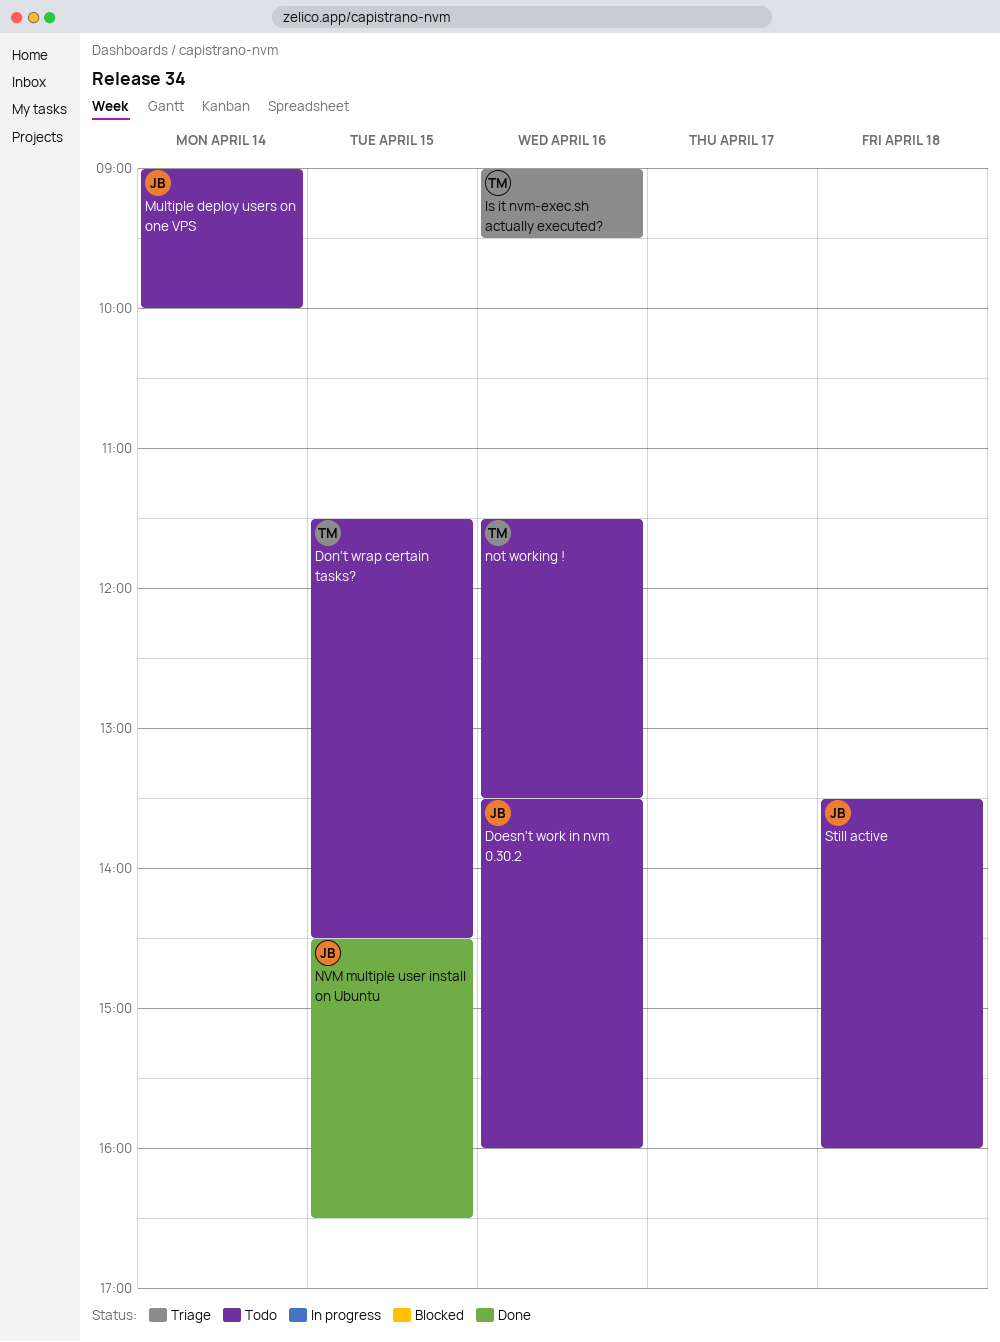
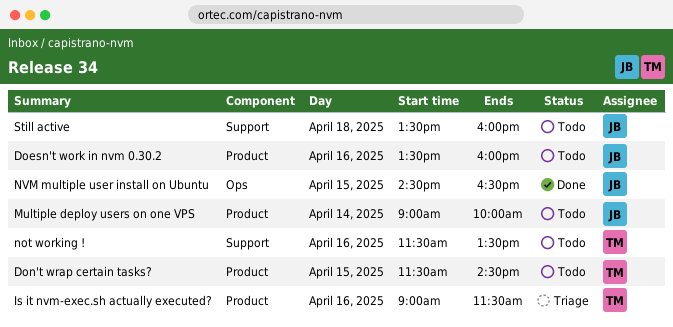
Is it nvm-exec.sh actually executed?, ends: 09:30 -> 11:30

